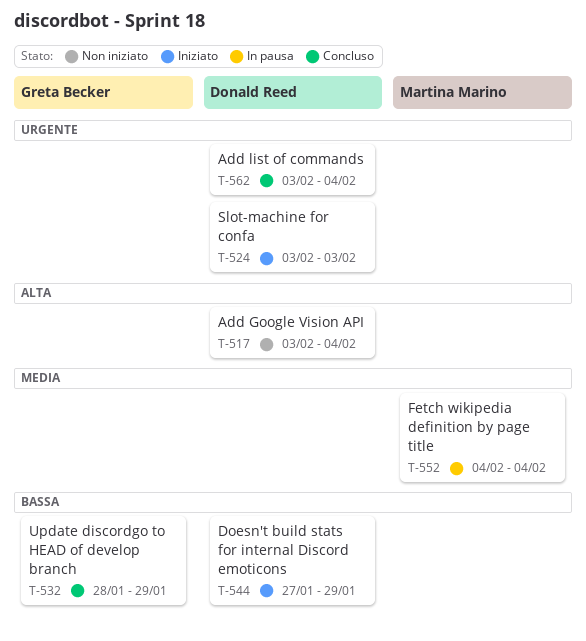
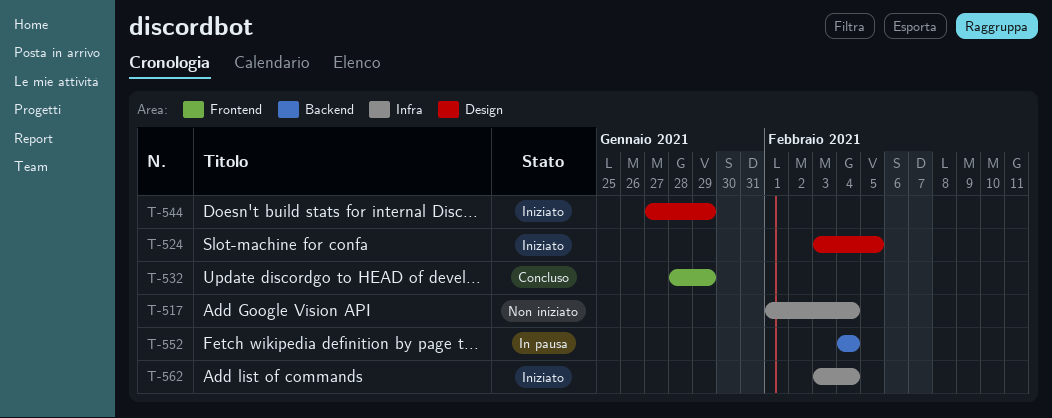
T-517, start: Feb 3 -> Feb 1
T-524, due: Feb 3 -> Feb 5
T-562, status: Concluso -> Iniziato

